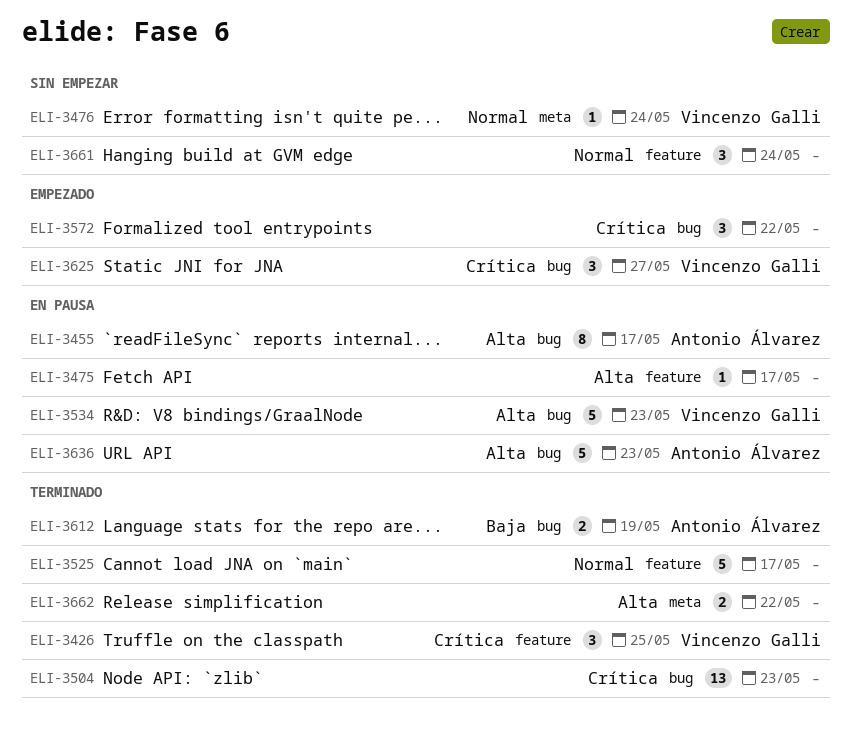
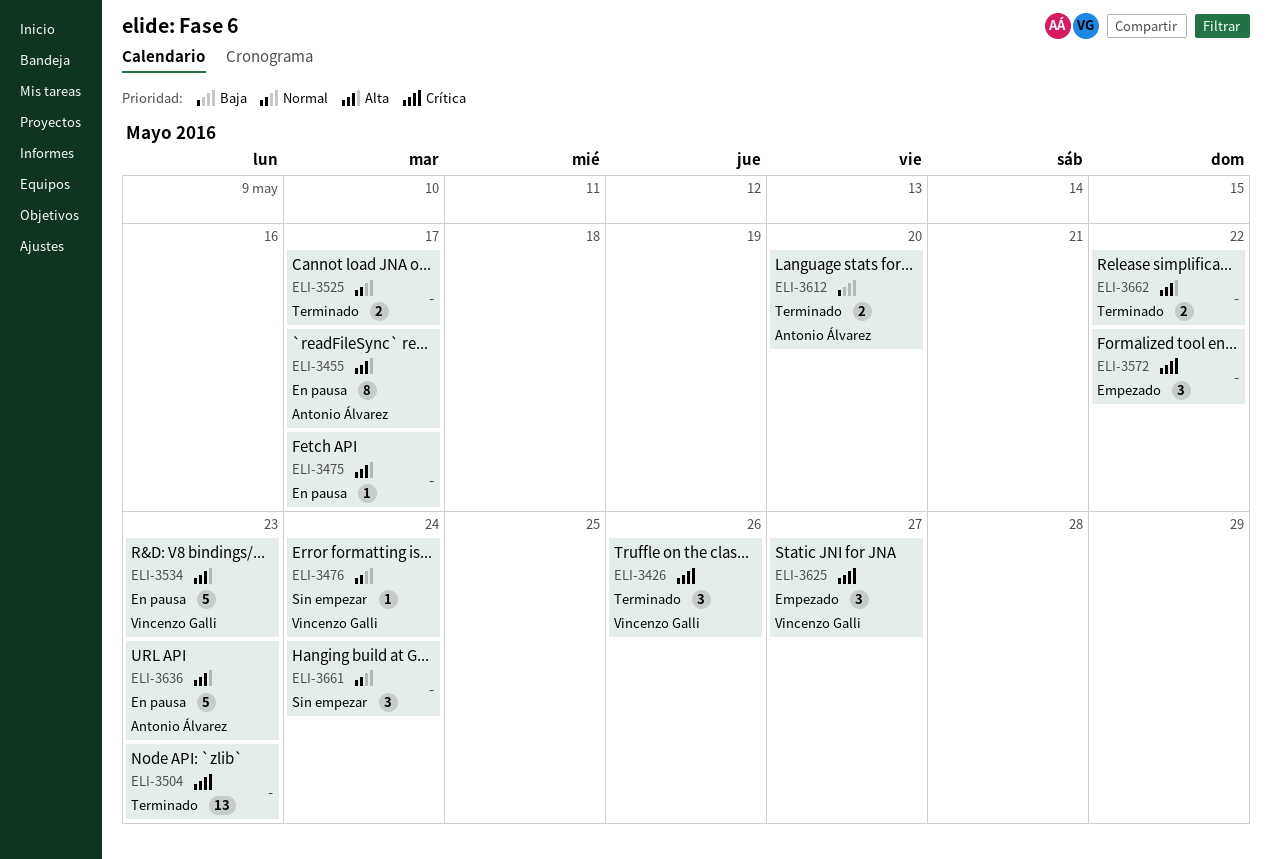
ELI-3426, due: May 25 -> May 26
ELI-3525, estimate: 5 -> 2
ELI-3612, due: May 19 -> May 20

